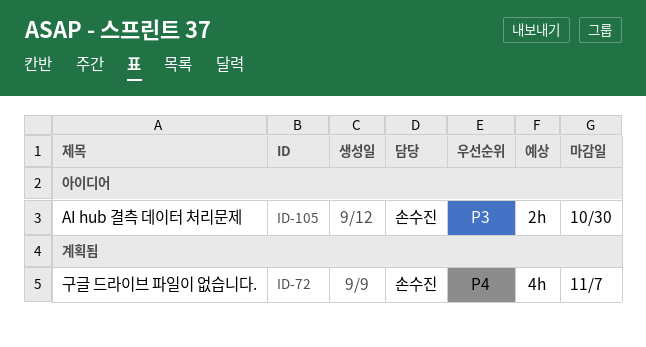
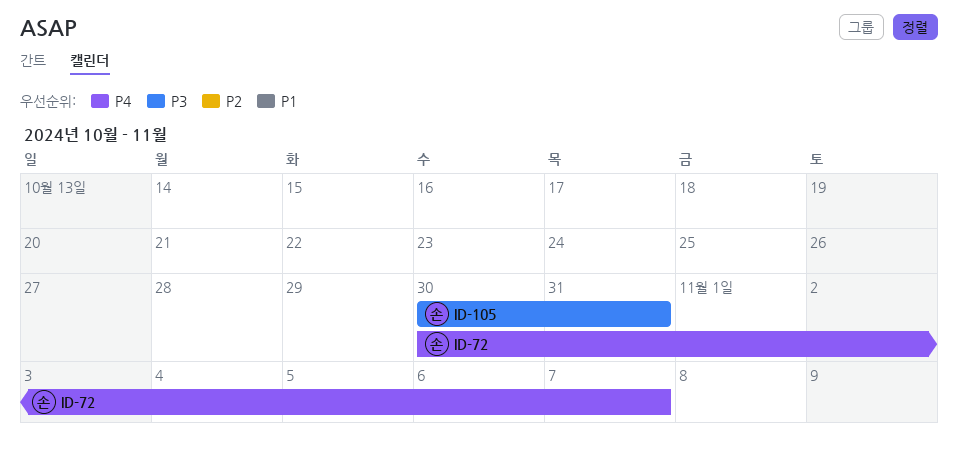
ID-105, due: Oct 30 -> Oct 31

